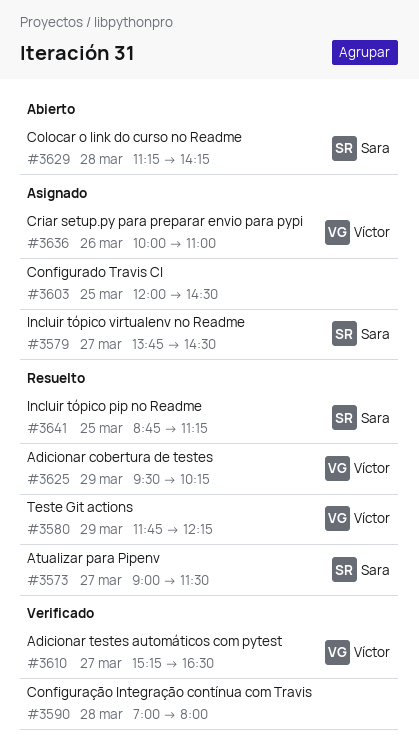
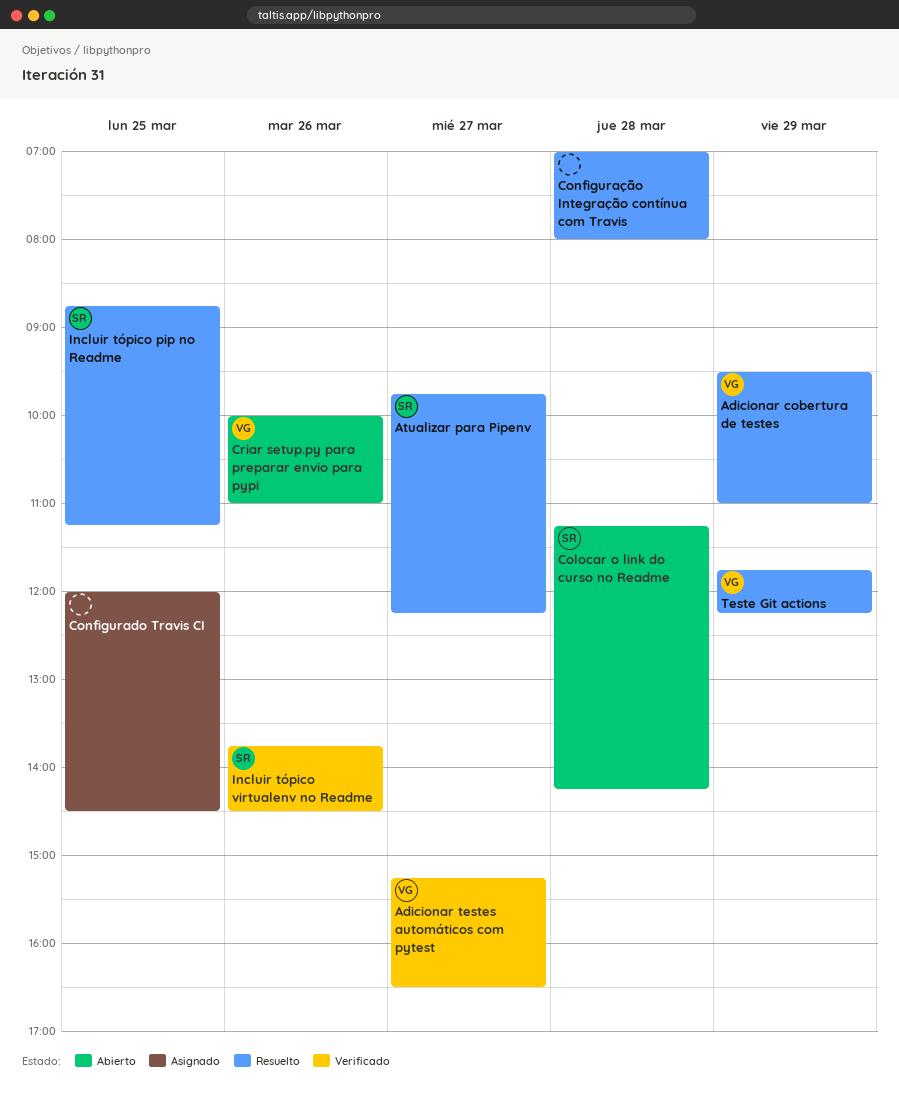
Adicionar cobertura de testes, ends: 10:15 -> 11:00
Atualizar para Pipenv, begins: 09:00 -> 09:45
Atualizar para Pipenv, ends: 11:30 -> 12:15
Configuração Integração contínua com Travis, status: Verificado -> Resuelto
Criar setup.py para preparar envio para pypi, status: Asignado -> Abierto
Incluir tópico virtualenv no Readme, status: Asignado -> Verificado
Incluir tópico virtualenv no Readme, day: Mar 27 -> Mar 26

